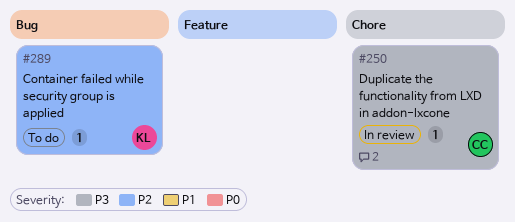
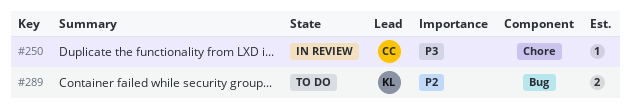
#289, estimate: 1 -> 2

